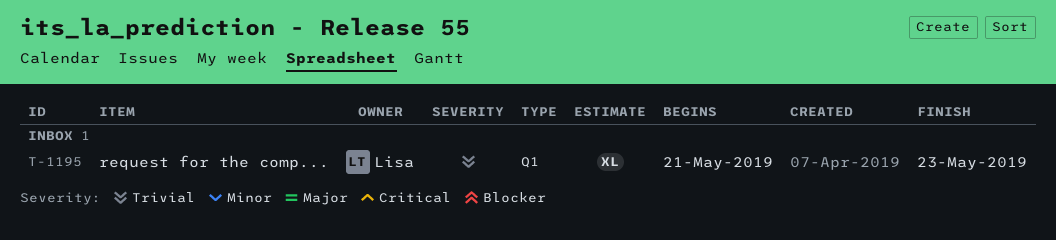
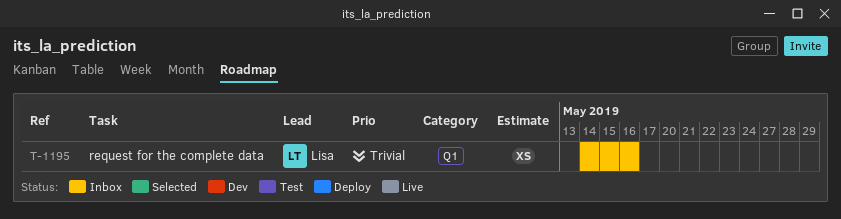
T-1195, estimate: XL -> XS
T-1195, start: May 21 -> May 14
T-1195, due: May 23 -> May 16

